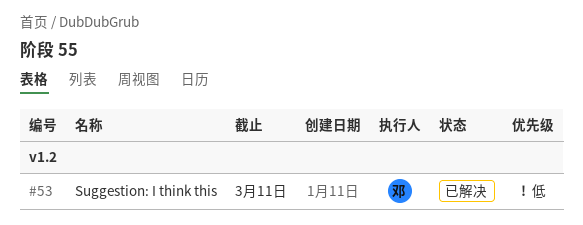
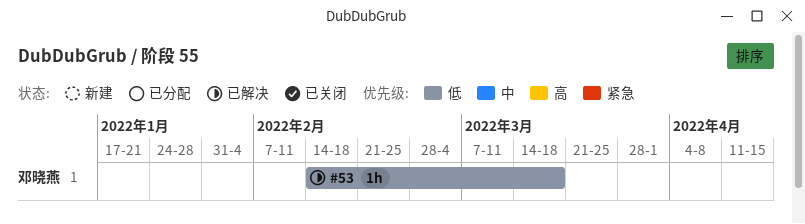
#53, due: Mar 11 -> Mar 18

